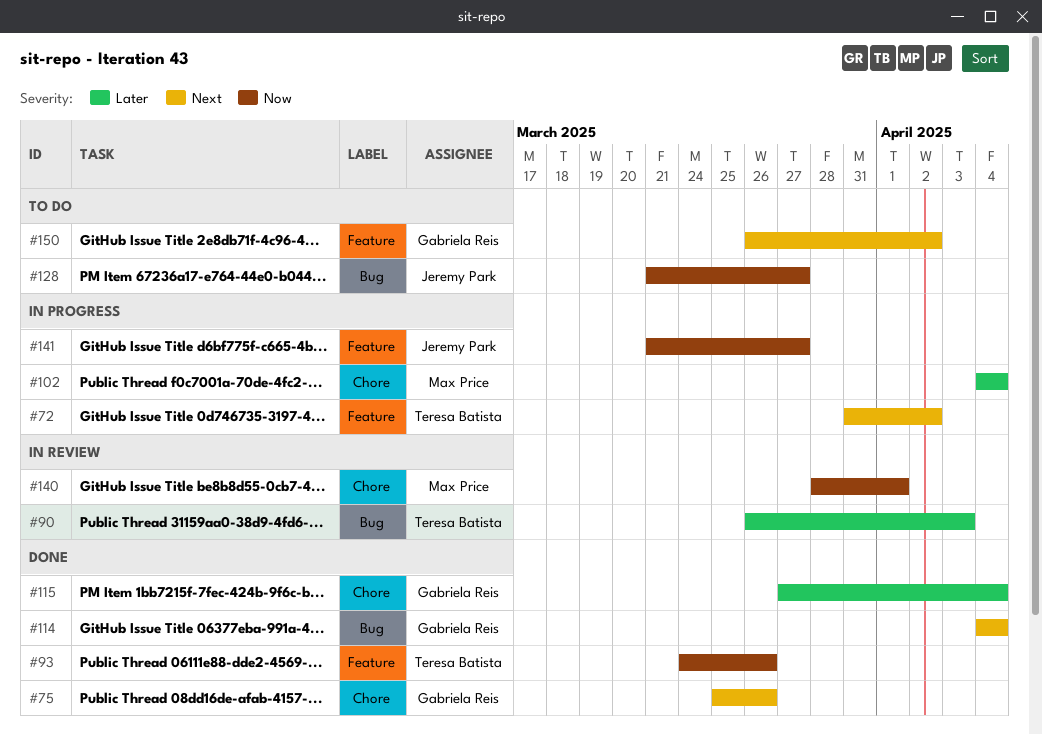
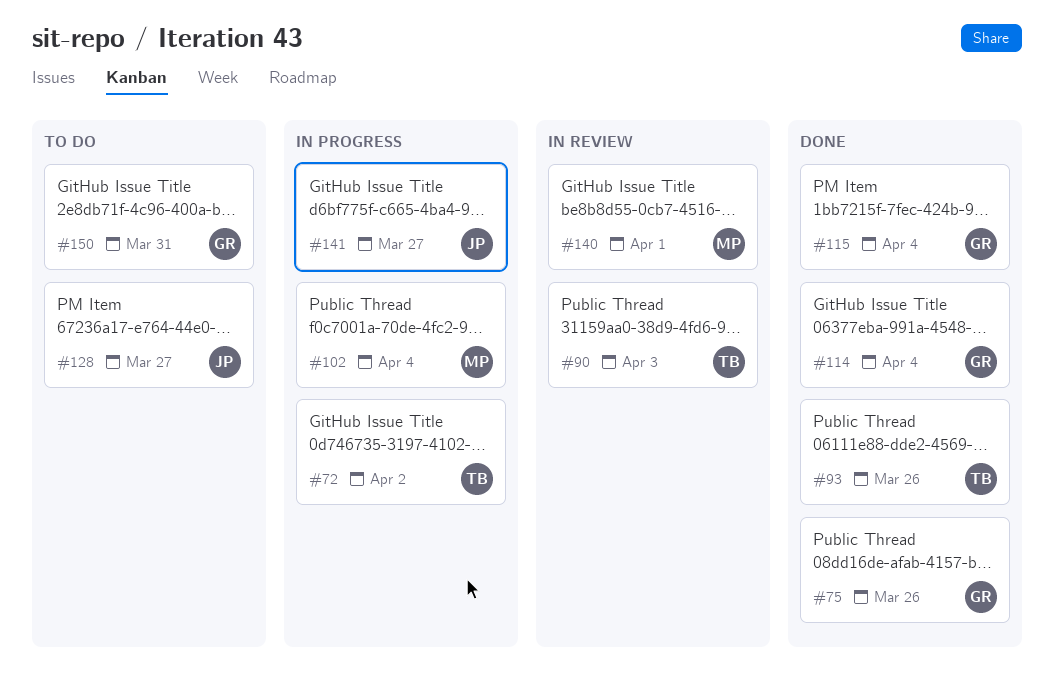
#150, due: Apr 2 -> Mar 31

